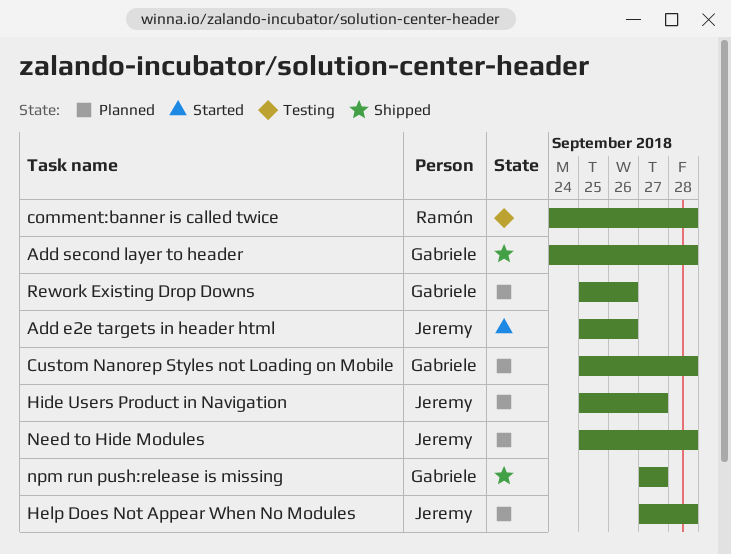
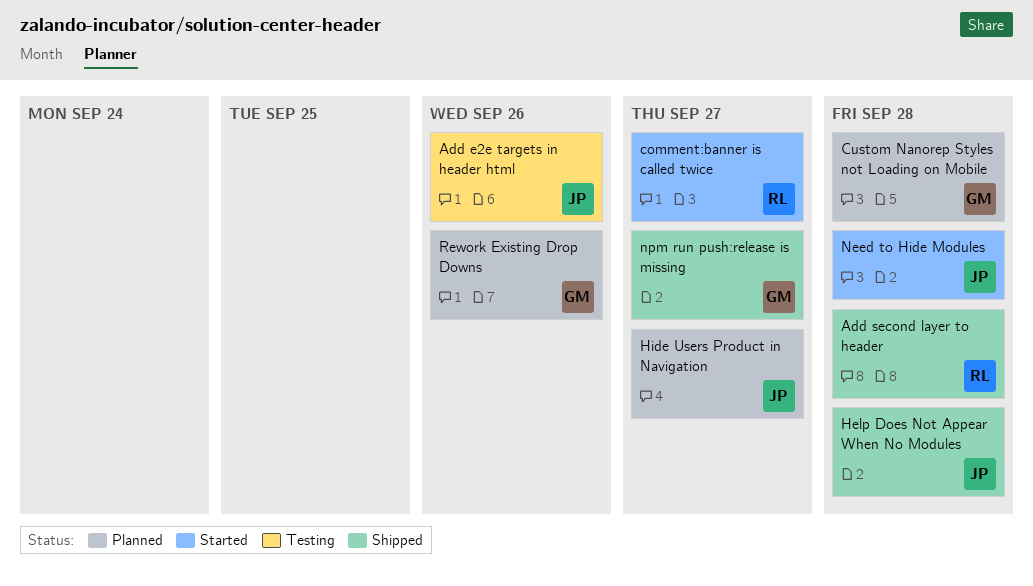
Add e2e targets in header html, status: Started -> Testing
Add second layer to header, owner: Gabriele -> Ramón
comment:banner is called twice, status: Testing -> Started
comment:banner is called twice, due: Sep 28 -> Sep 27
Help Does Not Appear When No Modules, status: Planned -> Shipped
Need to Hide Modules, status: Planned -> Started

